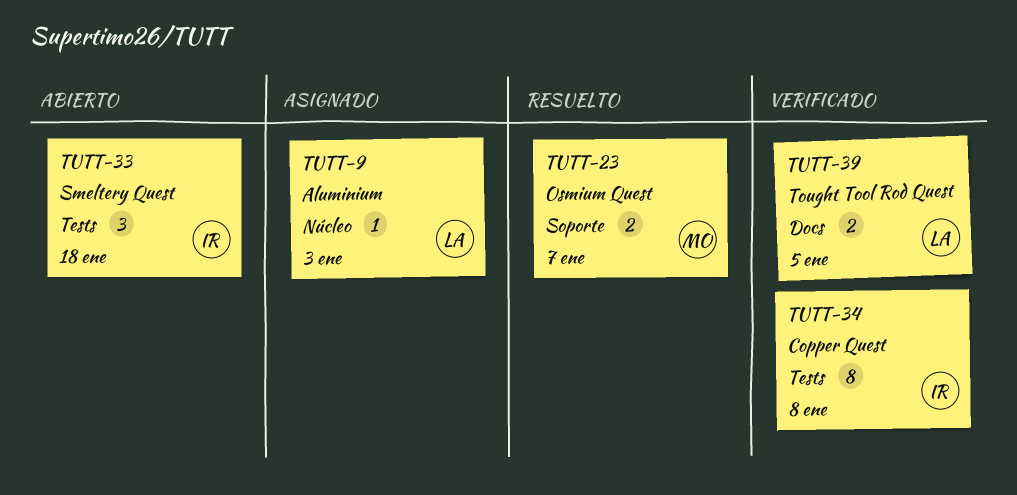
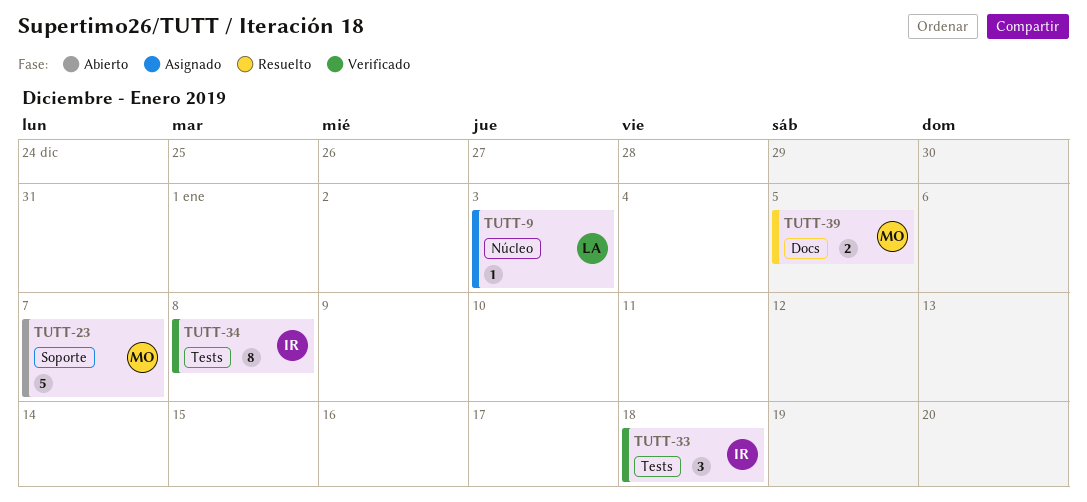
TUTT-23, status: Resuelto -> Abierto
TUTT-23, estimate: 2 -> 5
TUTT-33, status: Abierto -> Verificado
TUTT-39, status: Verificado -> Resuelto
TUTT-39, owner: LA -> MO

